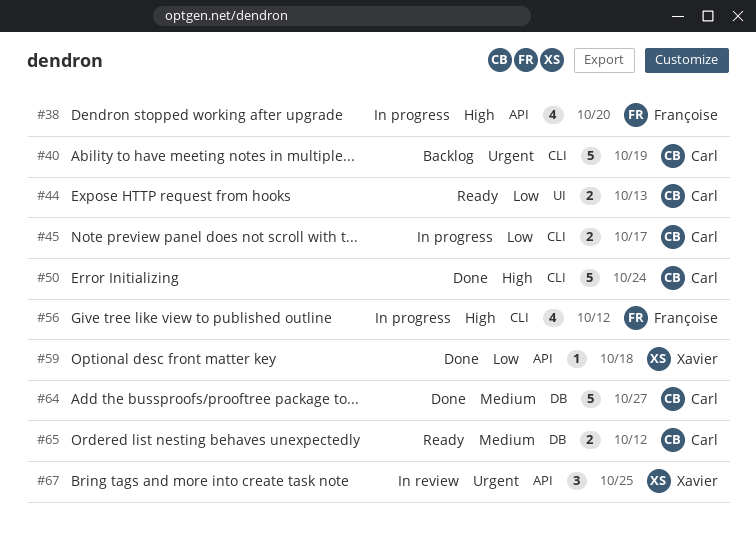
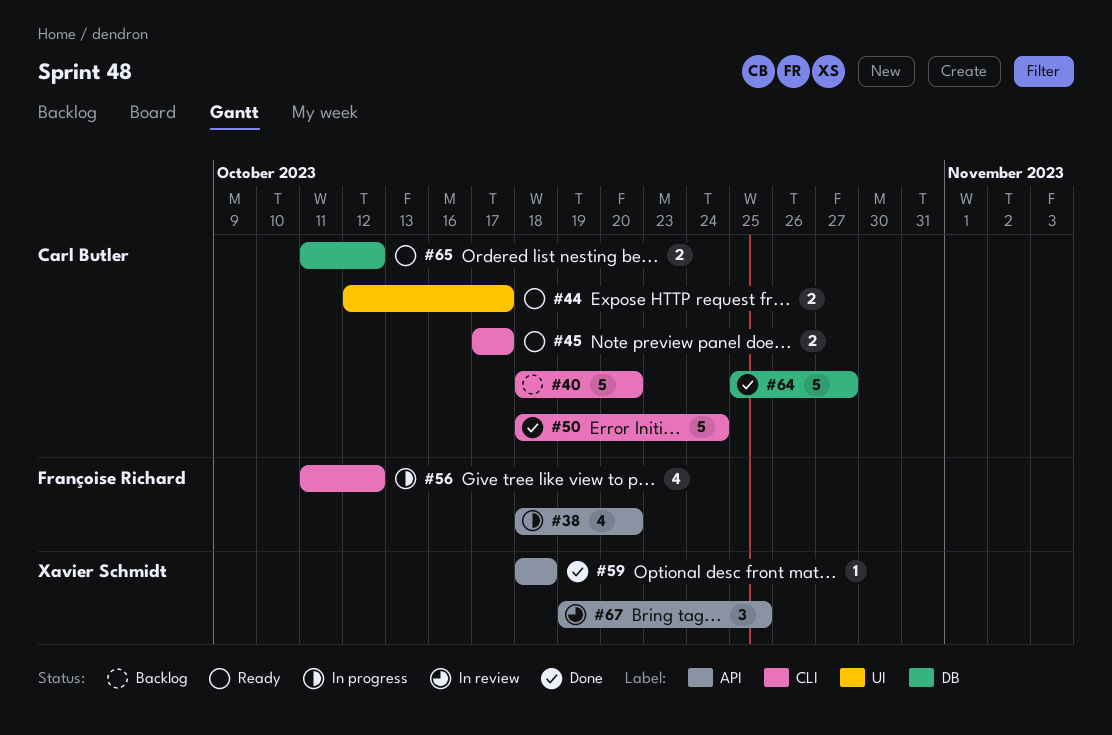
#40, due: Oct 19 -> Oct 20
#44, due: Oct 13 -> Oct 17
#45, status: In progress -> Ready

